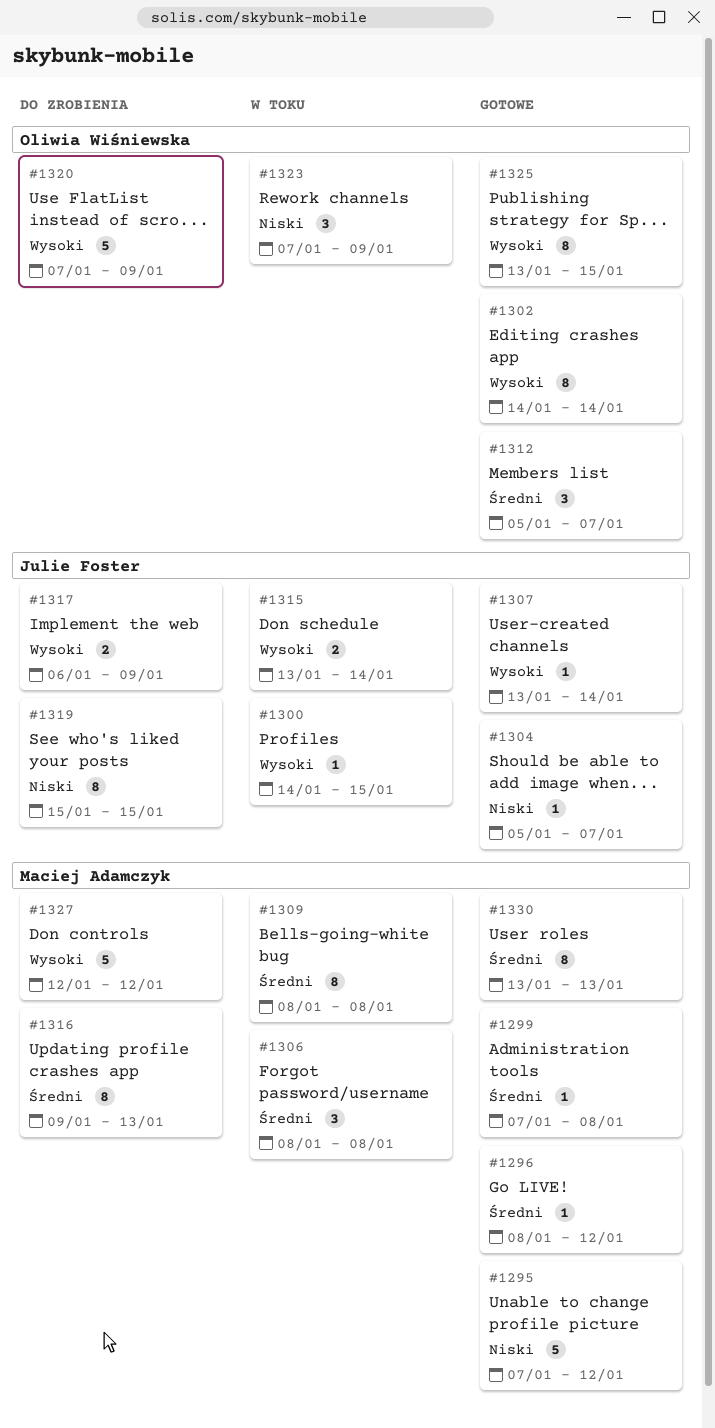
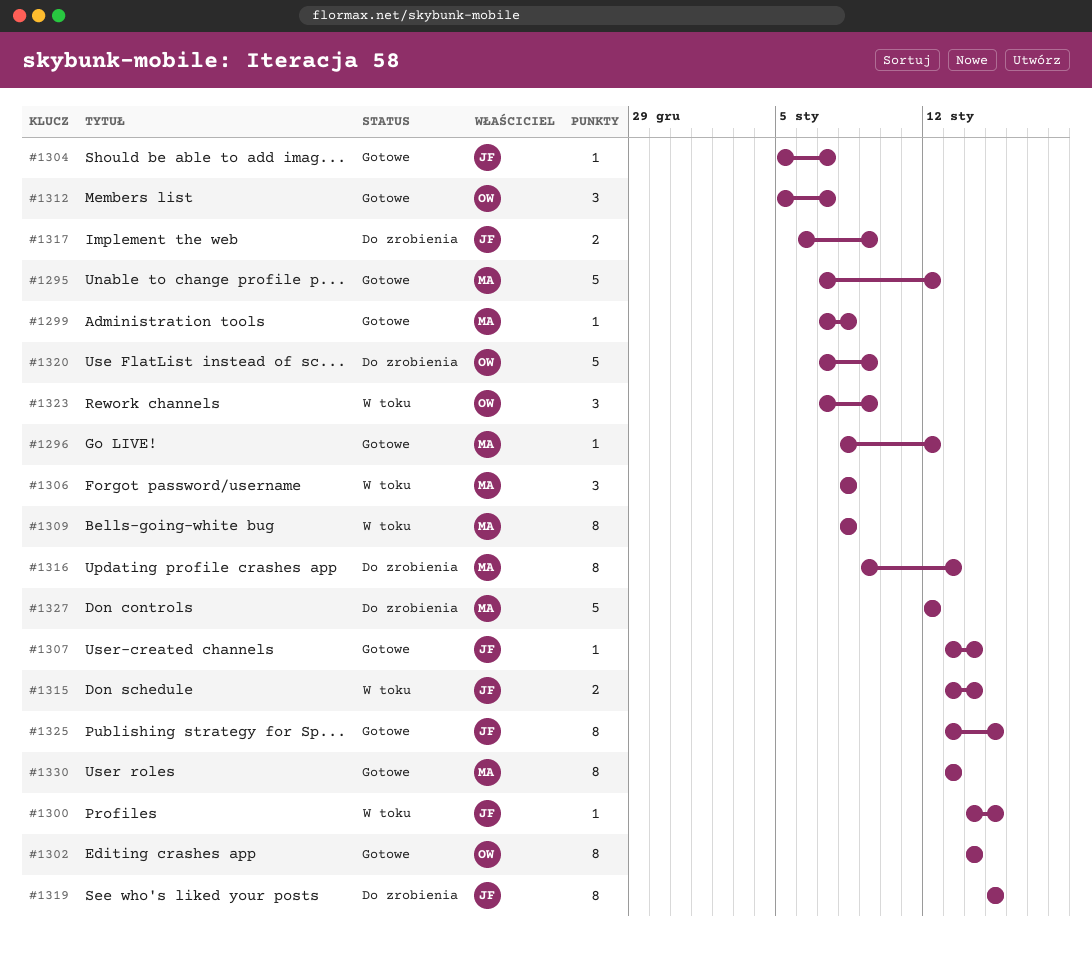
#1325, owner: Oliwia Wiśniewska -> Julie Foster

